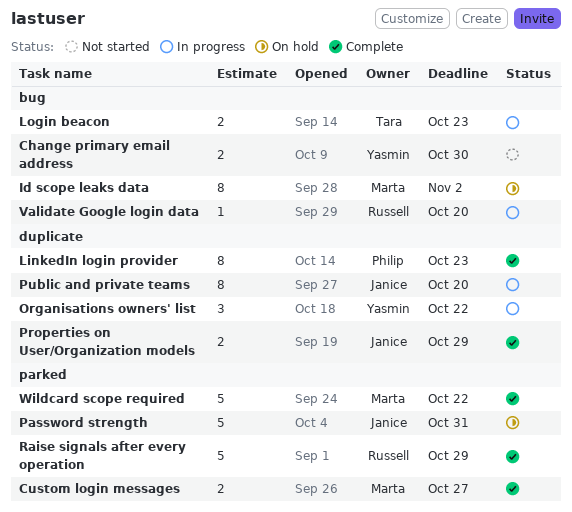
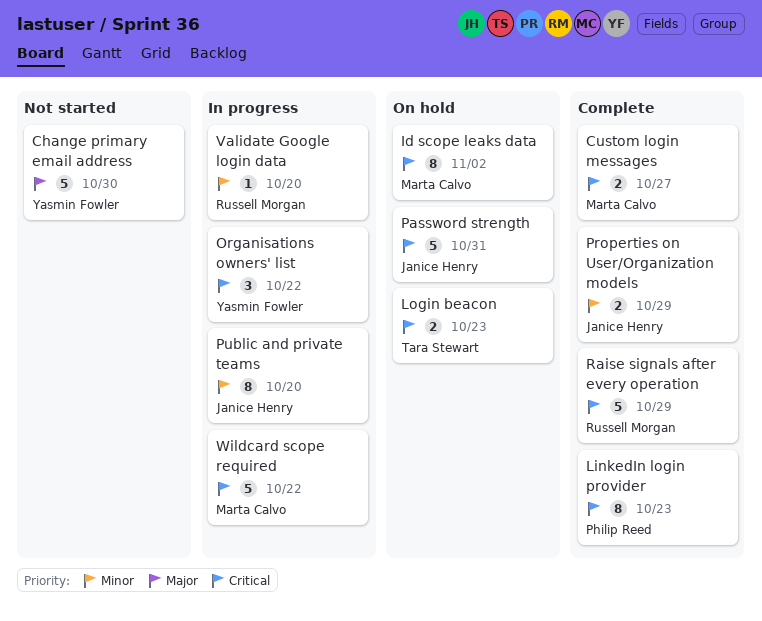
Change primary email address, estimate: 2 -> 5
Login beacon, status: In progress -> On hold
Wildcard scope required, status: Complete -> In progress

